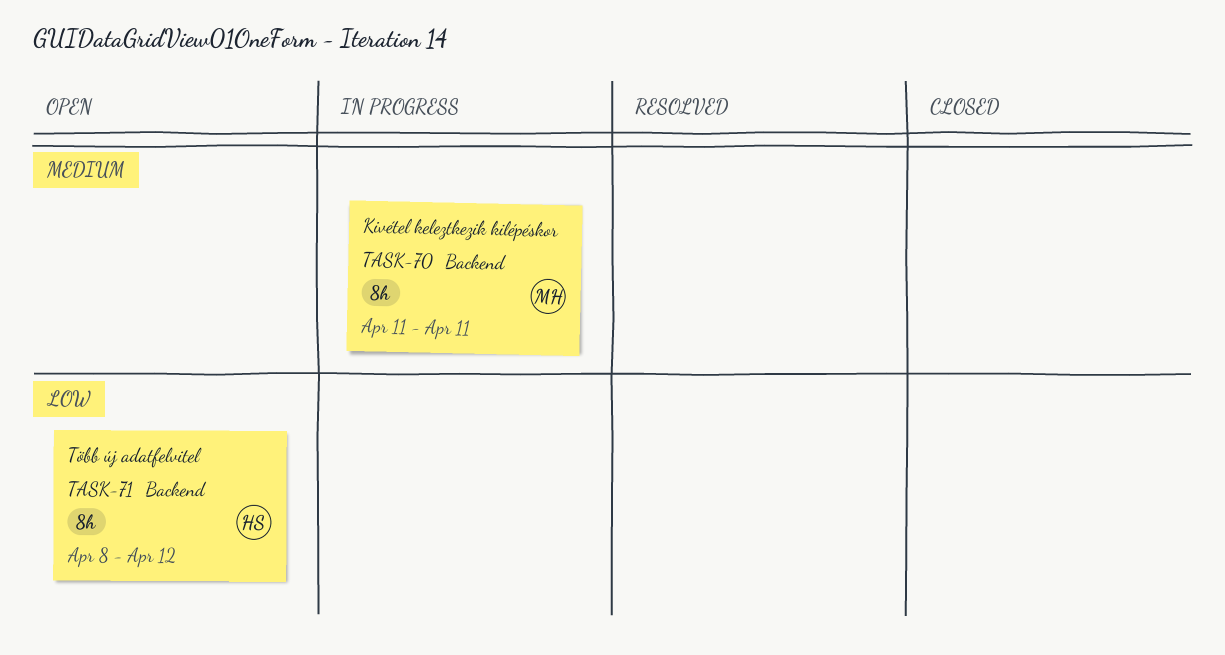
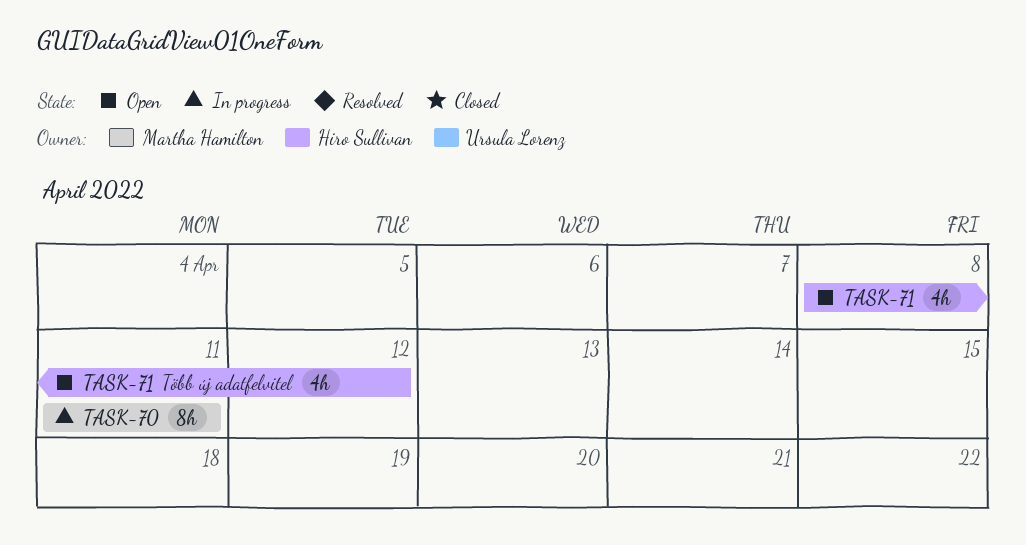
TASK-71, estimate: 8h -> 4h

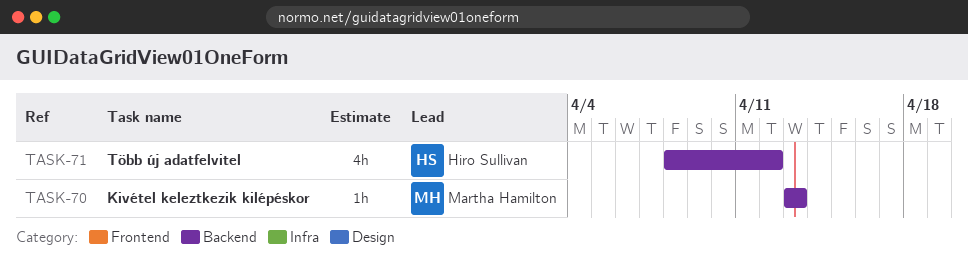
TASK-70, estimate: 8h -> 1h
TASK-70, start: Apr 11 -> Apr 13
TASK-70, due: Apr 11 -> Apr 13

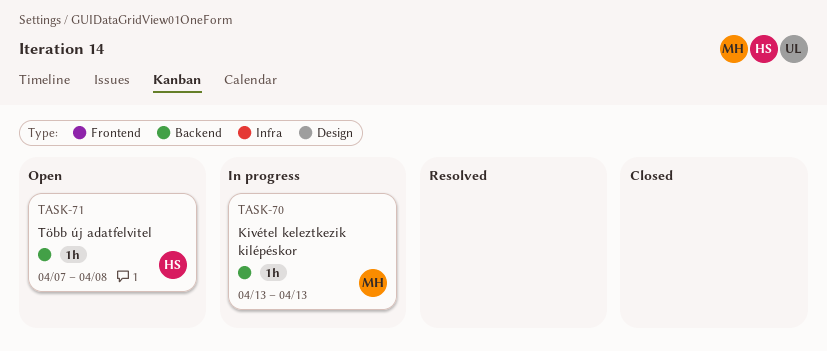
TASK-71, estimate: 4h -> 1h
TASK-71, start: Apr 8 -> Apr 7
TASK-71, due: Apr 12 -> Apr 8

